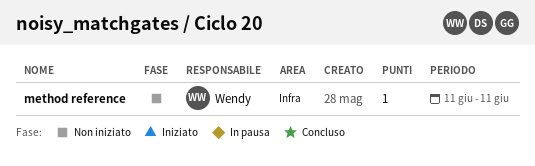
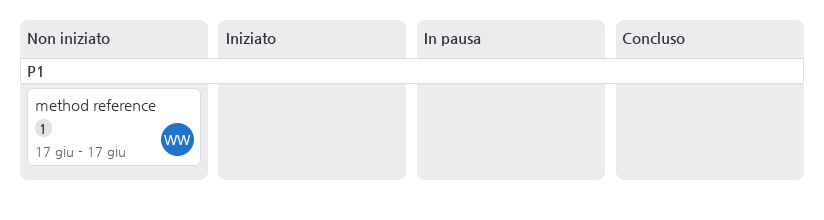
method reference, start: Jun 11 -> Jun 17
method reference, due: Jun 11 -> Jun 17

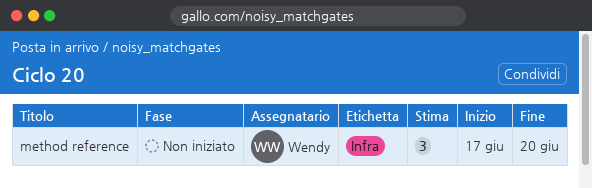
method reference, estimate: 1 -> 3
method reference, due: Jun 17 -> Jun 20

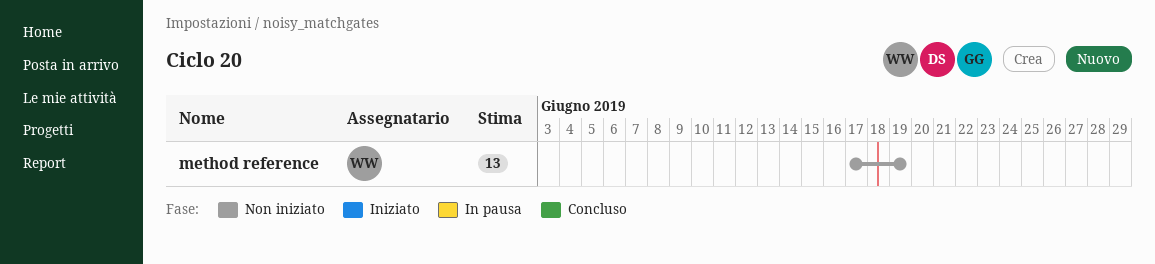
method reference, estimate: 3 -> 13
method reference, due: Jun 20 -> Jun 19

